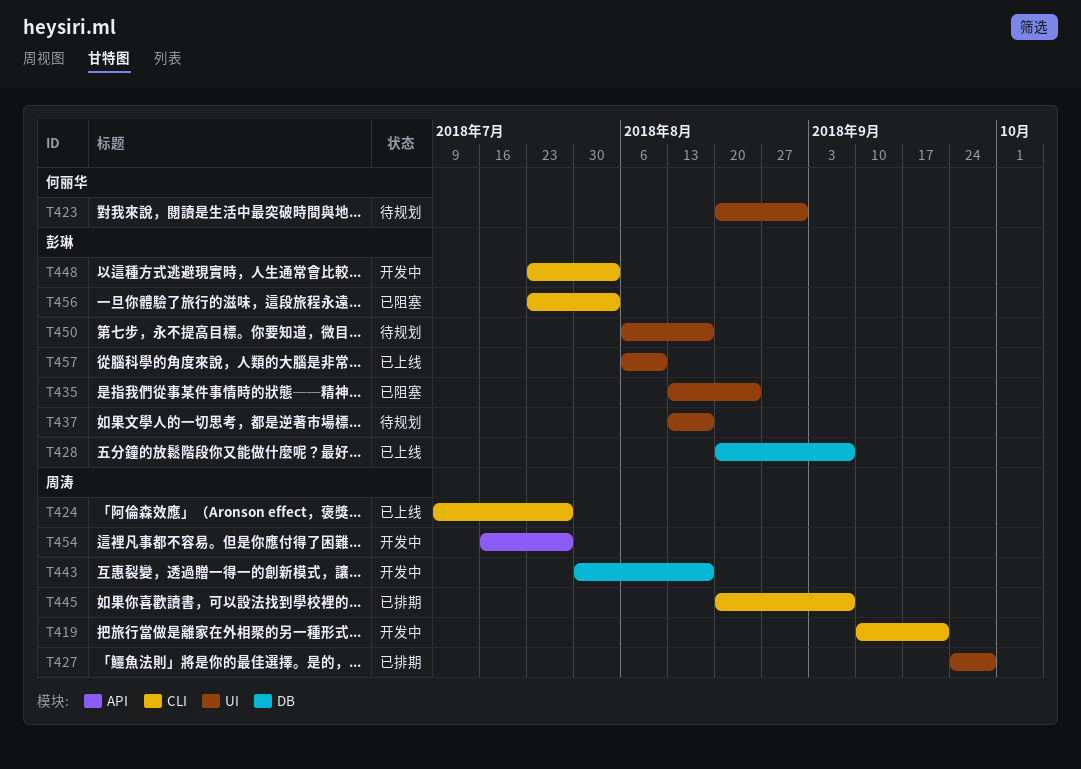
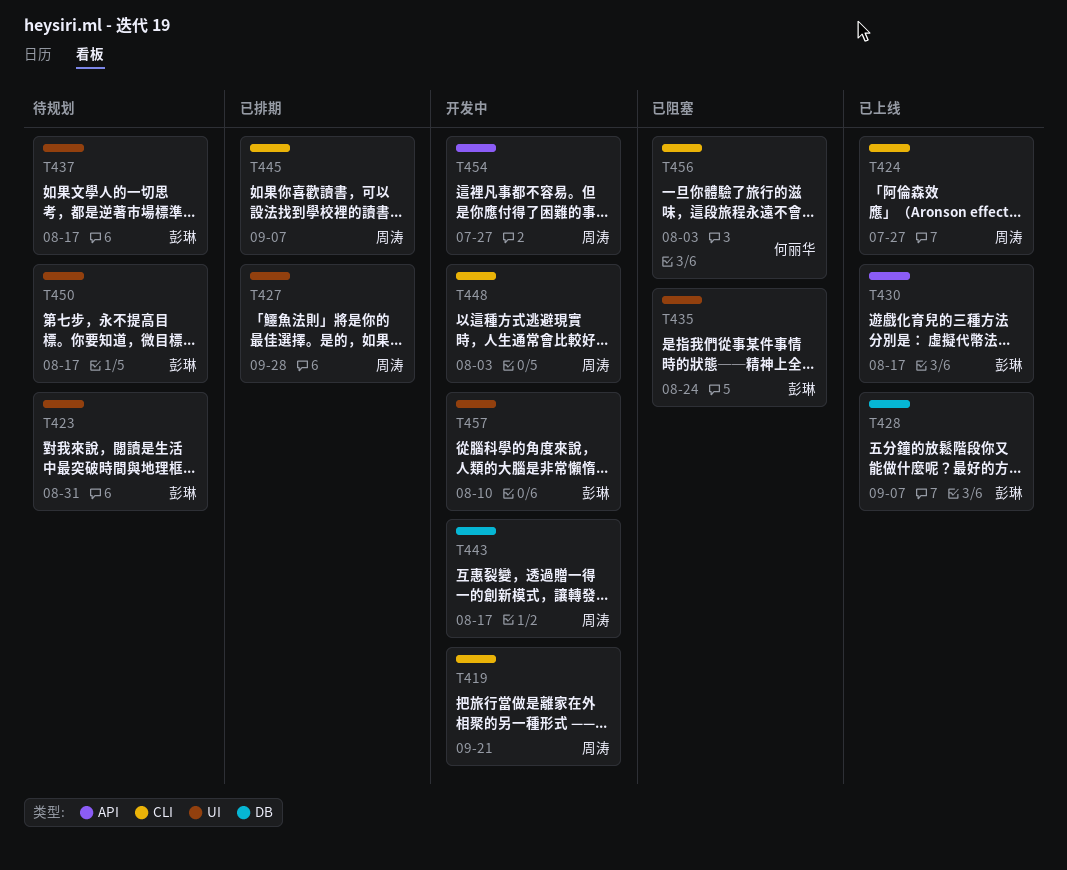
T423, owner: 何丽华 -> 彭琳
T430: none -> present
T448, owner: 彭琳 -> 周涛
T456, owner: 彭琳 -> 何丽华
T457, status: 已上线 -> 开发中

